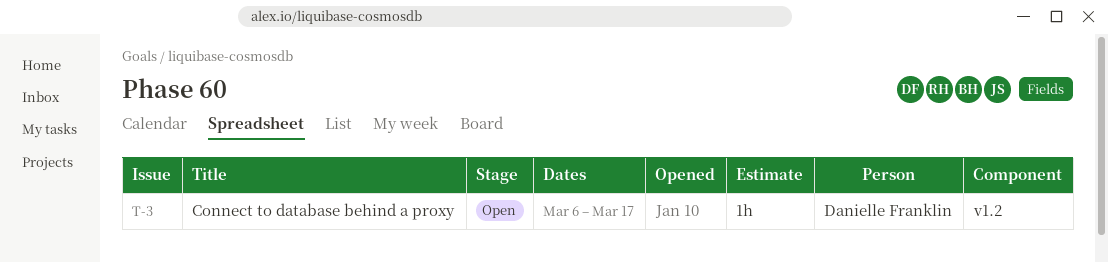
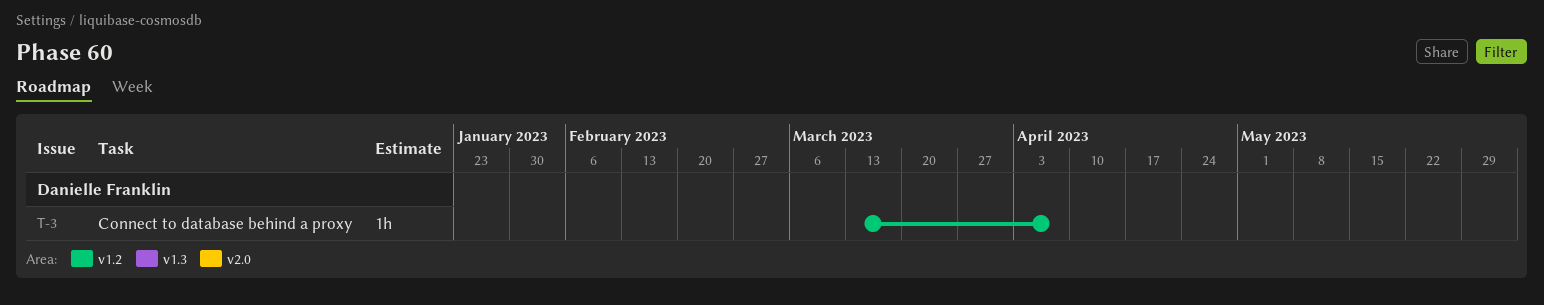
T-3, start: Mar 6 -> Mar 13
T-3, due: Mar 17 -> Apr 7

